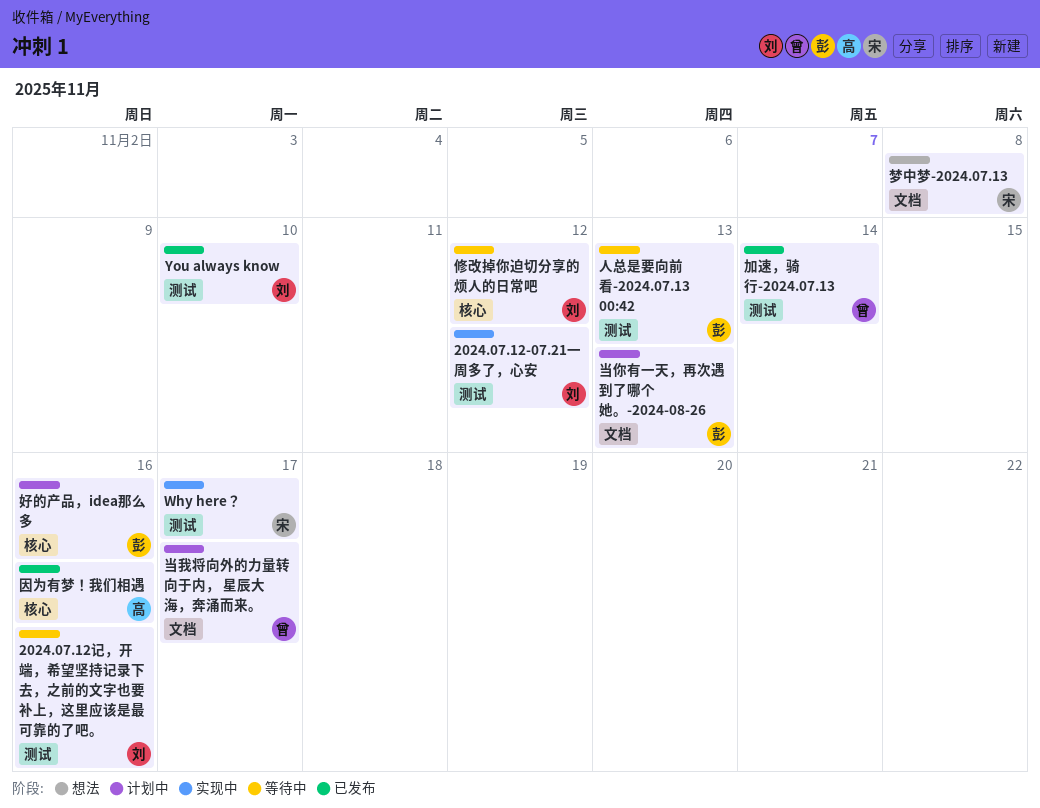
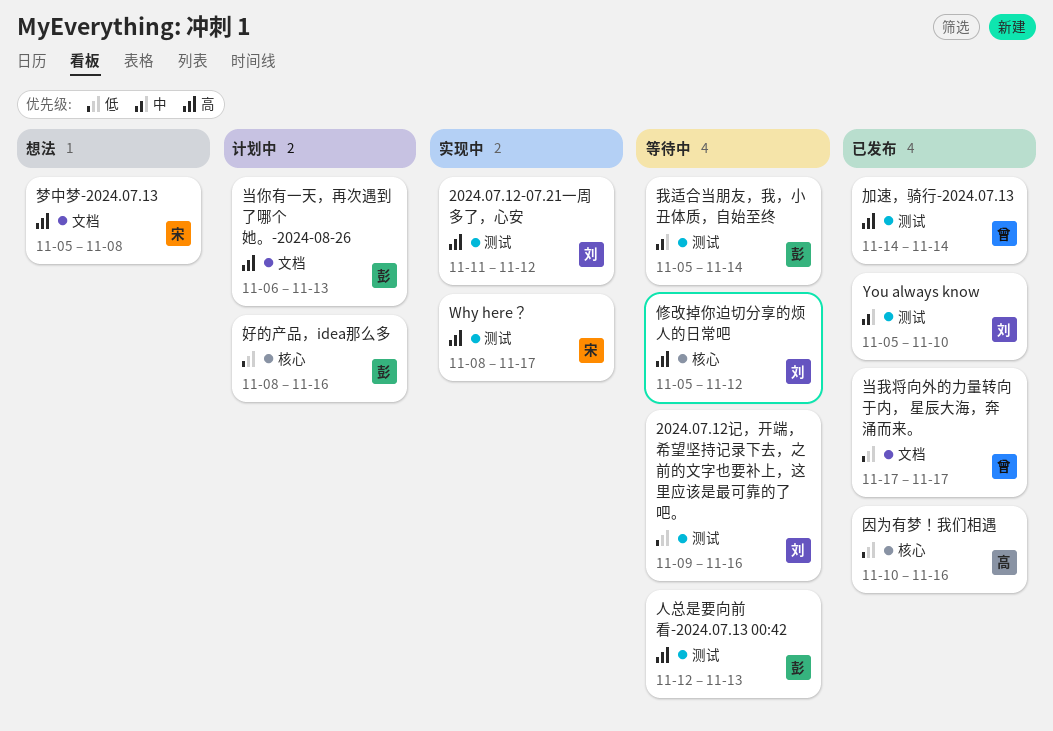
当我将向外的力量转向于内， 星辰大海，奔涌而来。, status: 计划中 -> 已发布
我适合当朋友，我，小丑体质，自始至终: none -> present

